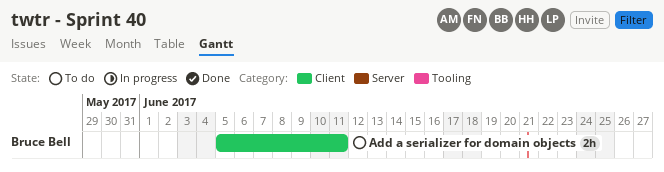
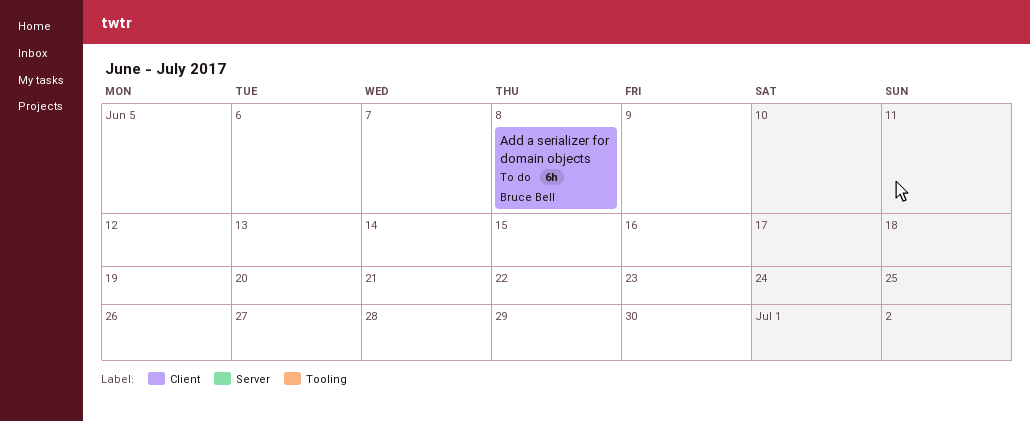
Add a serializer for domain objects, estimate: 2h -> 6h
Add a serializer for domain objects, due: Jun 11 -> Jun 8

